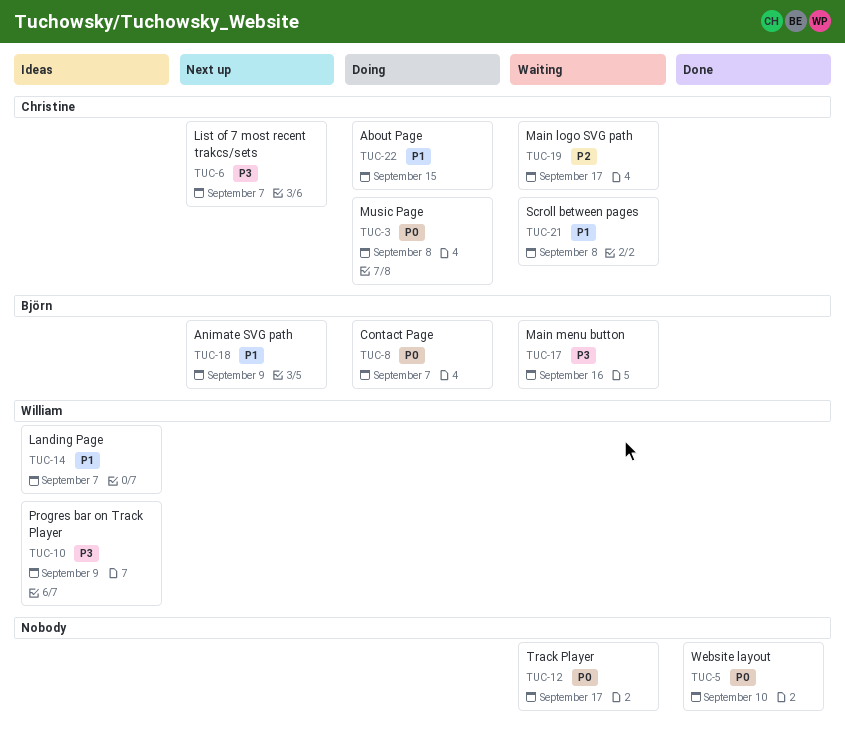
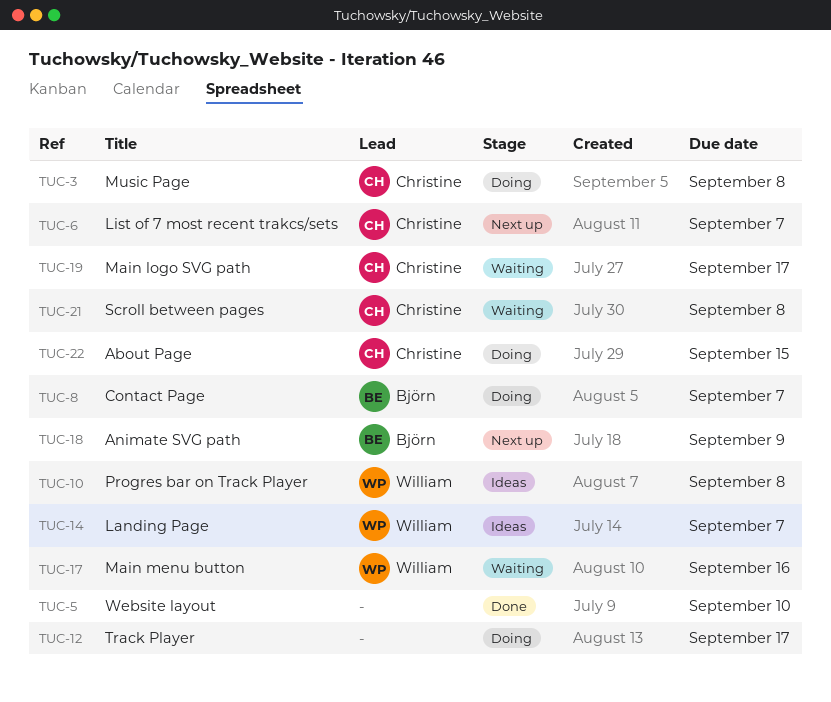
TUC-10, due: Sep 9 -> Sep 8
TUC-12, status: Waiting -> Doing
TUC-17, owner: Björn -> William

